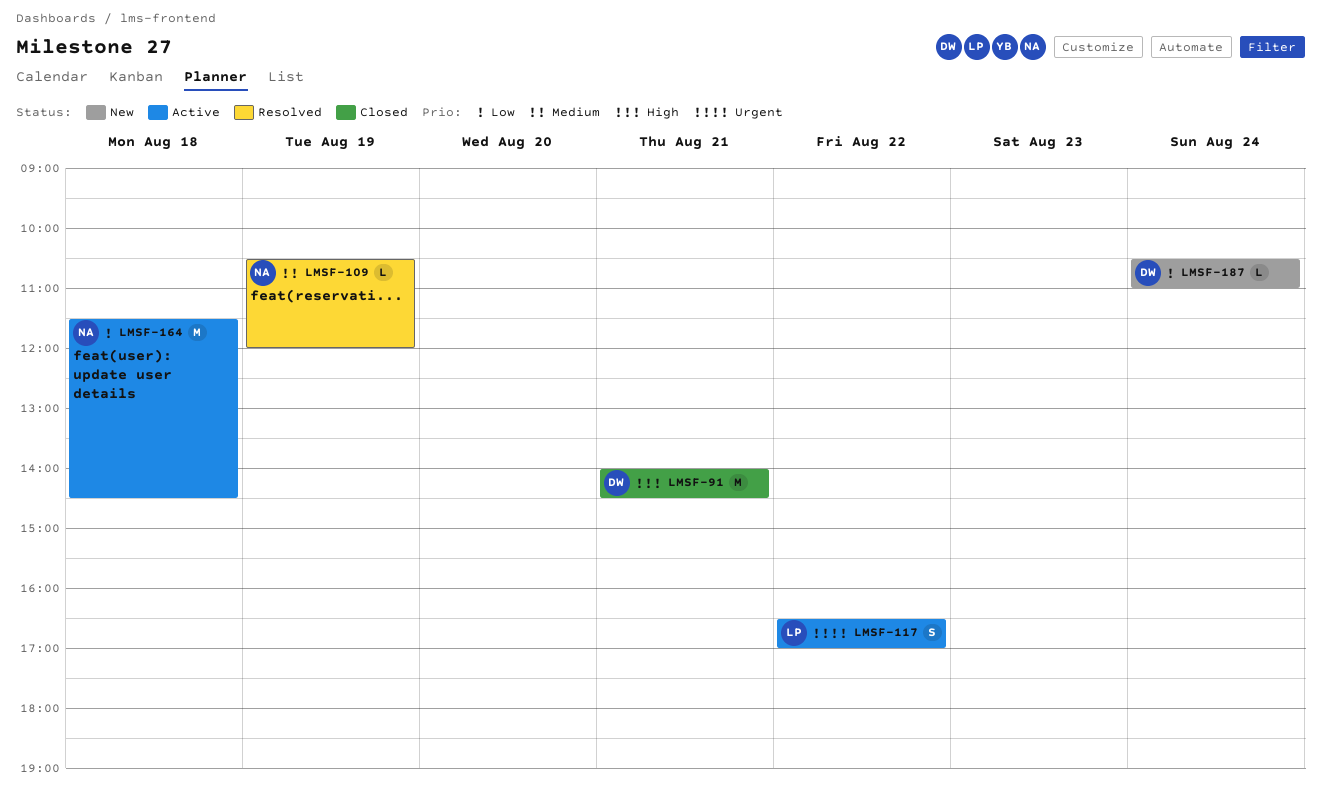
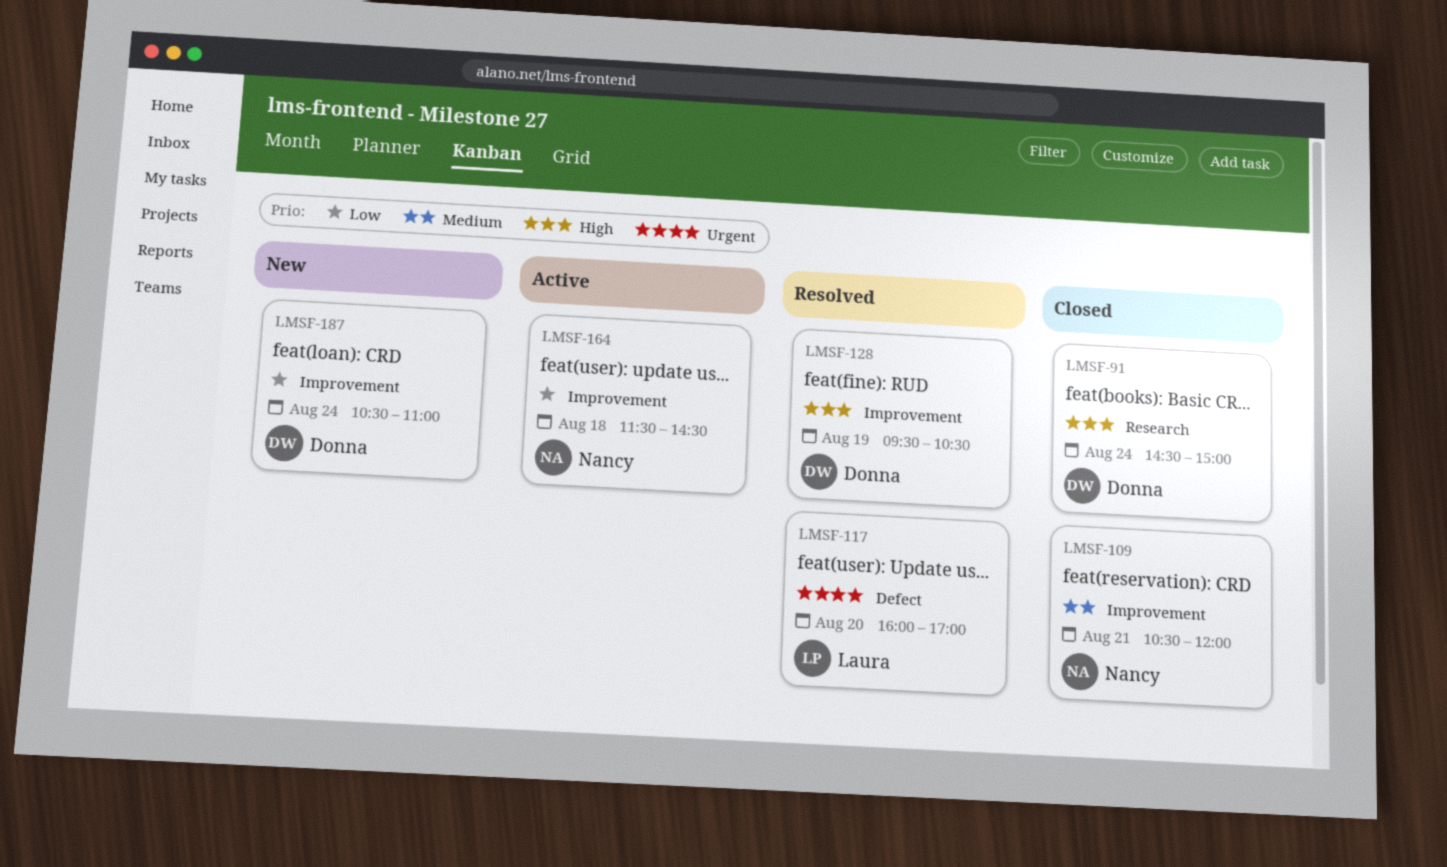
LMSF-91, day: Aug 21 -> Aug 24
LMSF-91, begins: 14:00 -> 14:30
LMSF-91, ends: 14:30 -> 15:00
LMSF-109, status: Resolved -> Closed
LMSF-109, day: Aug 19 -> Aug 21
LMSF-117, status: Active -> Resolved
LMSF-117, day: Aug 22 -> Aug 20
LMSF-117, begins: 16:30 -> 16:00
LMSF-128: none -> present

